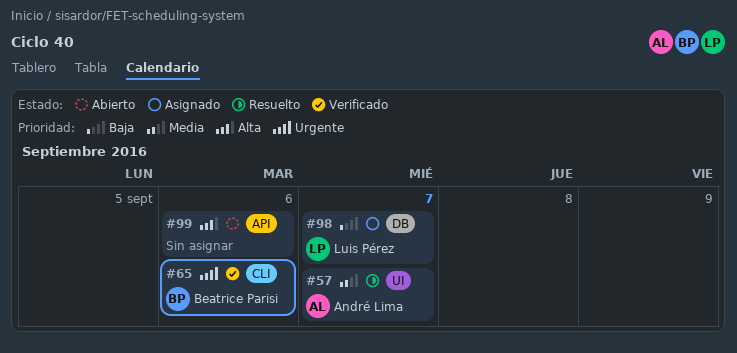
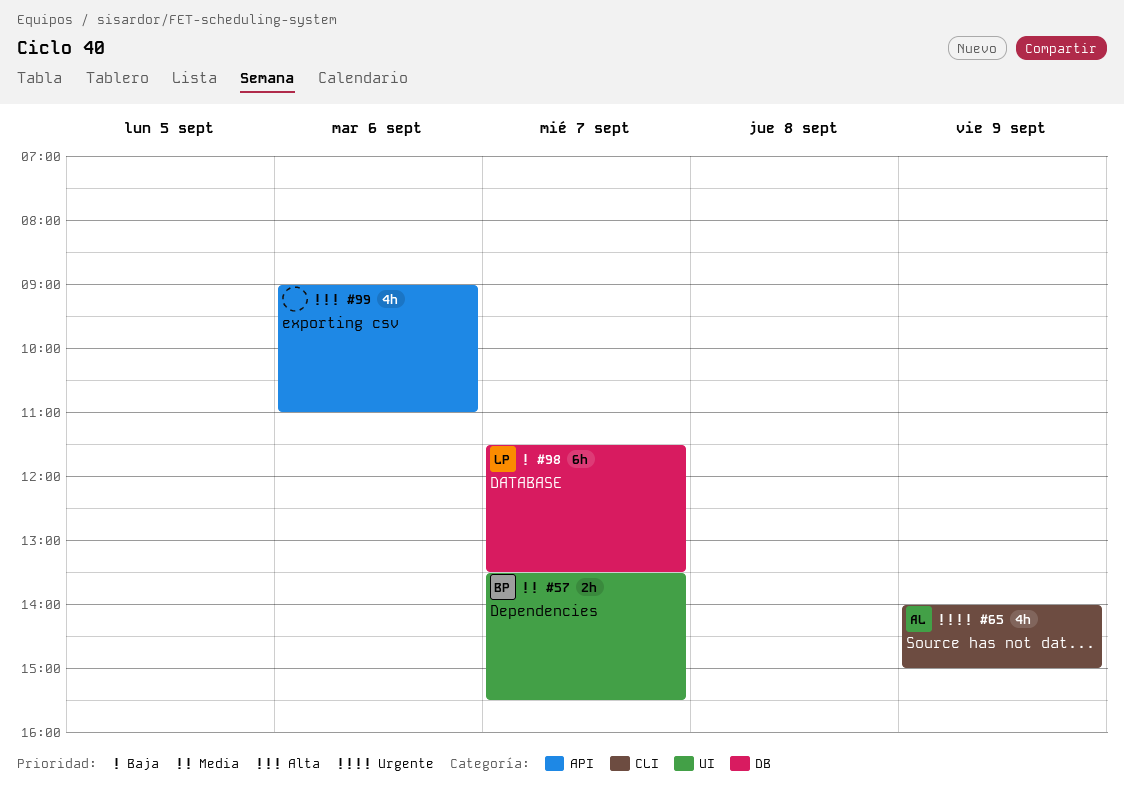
#57, owner: André Lima -> Beatrice Parisi
#65, owner: Beatrice Parisi -> André Lima
#65, day: Sep 6 -> Sep 9

